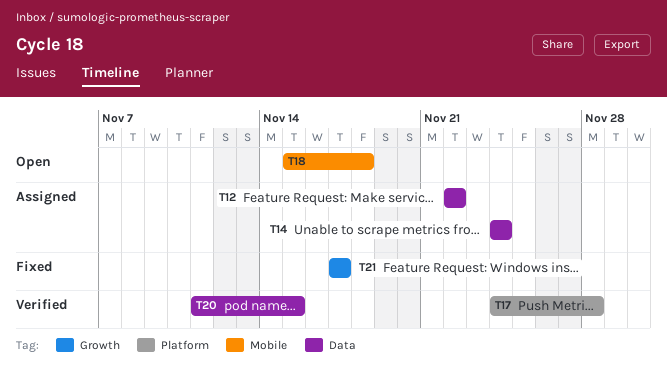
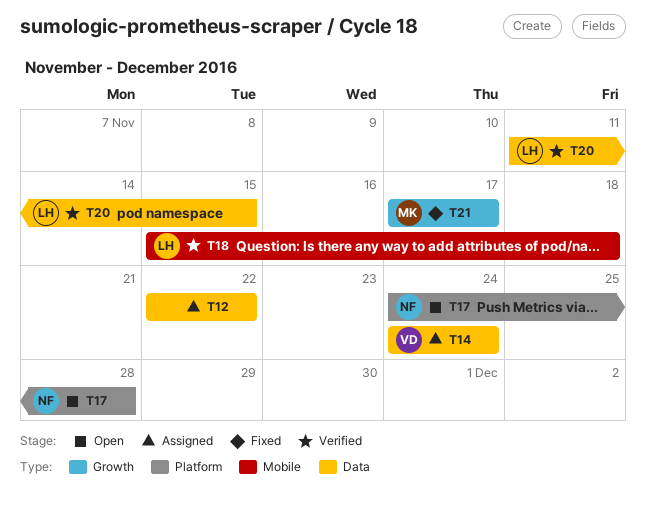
T17, status: Verified -> Open
T18, status: Open -> Verified

